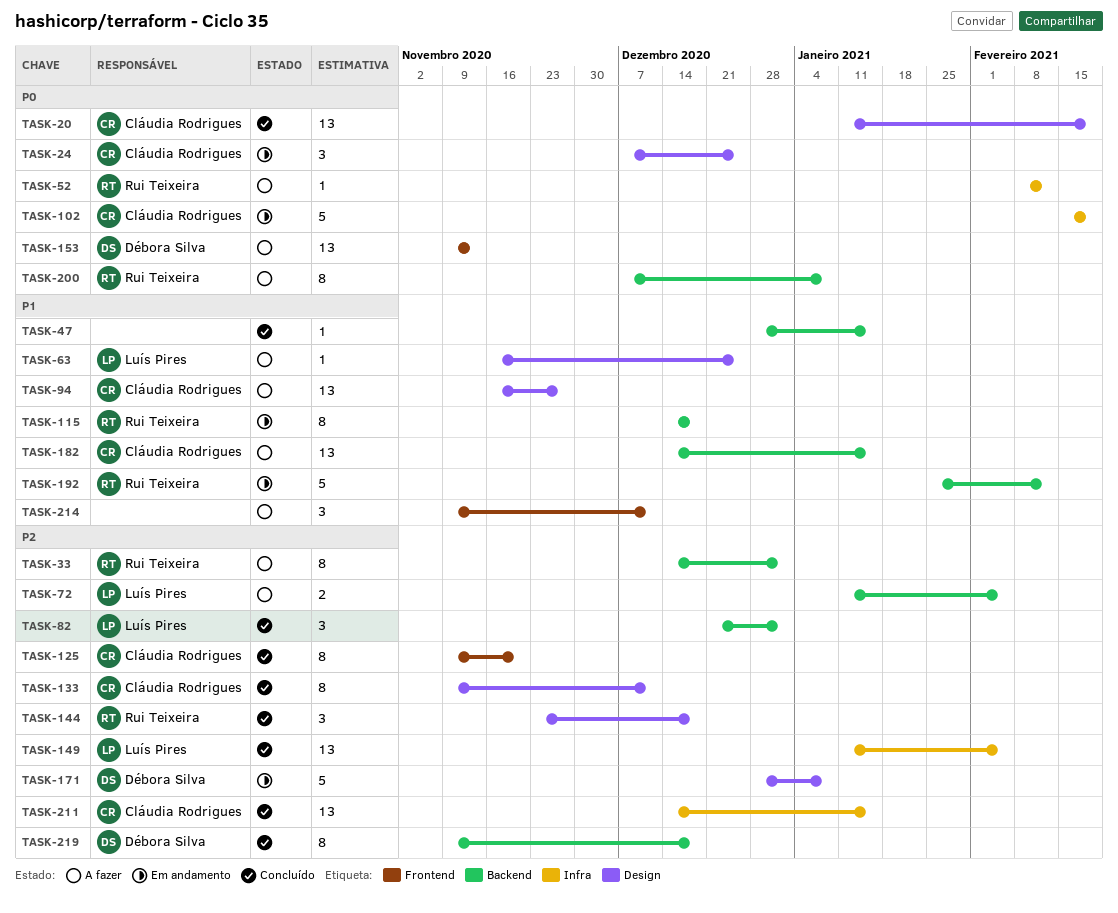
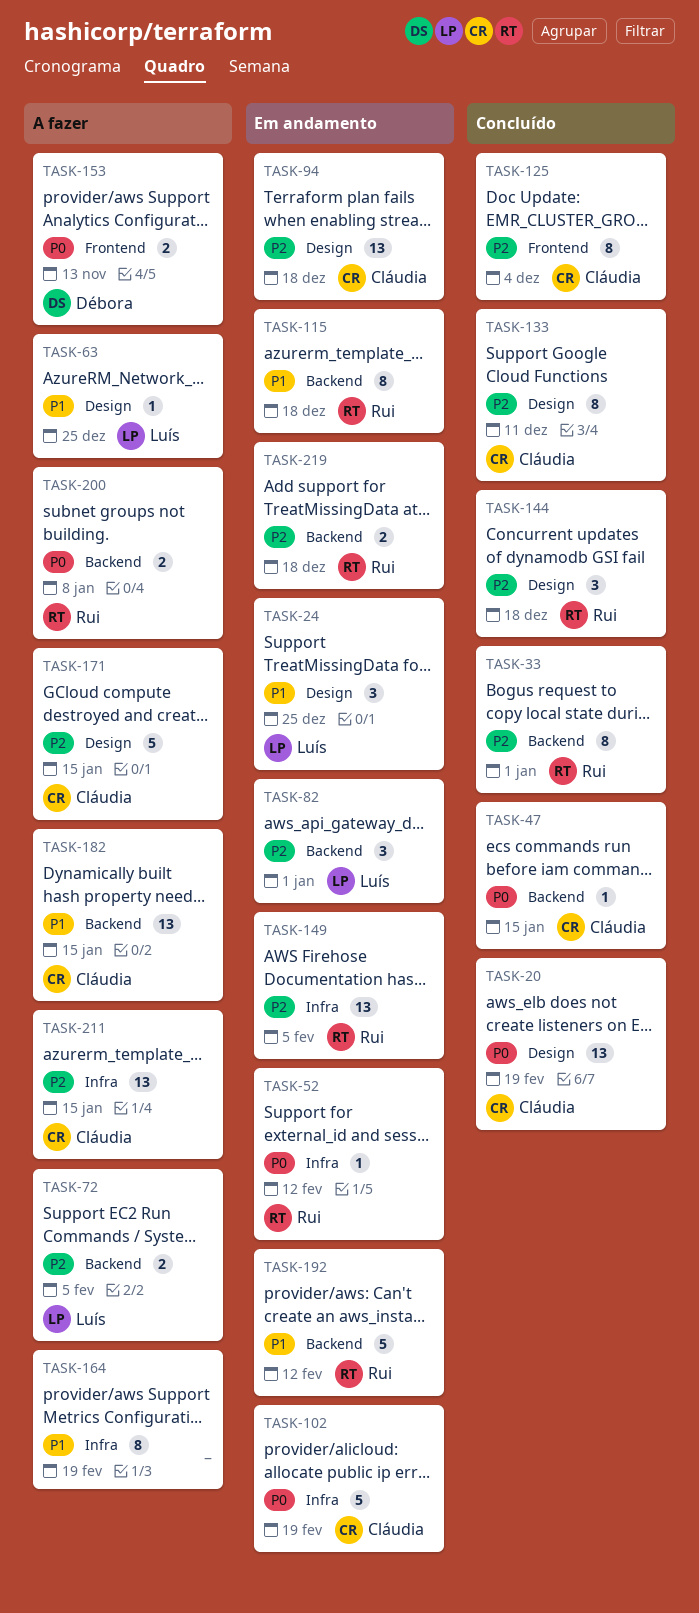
TASK-24, owner: Cláudia Rodrigues -> Luís Pires
TASK-24, priority: P0 -> P1
TASK-33, status: A fazer -> Concluído
TASK-47, owner: none -> Cláudia Rodrigues
TASK-47, priority: P1 -> P0
TASK-52, status: A fazer -> Em andamento
TASK-82, status: Concluído -> Em andamento
TASK-94, status: A fazer -> Em andamento
TASK-94, priority: P1 -> P2
TASK-94, due: Nov 27 -> Dec 18
TASK-125, due: Nov 20 -> Dec 4
TASK-149, status: Concluído -> Em andamento
TASK-149, owner: Luís Pires -> Rui Teixeira
TASK-153, estimate: 13 -> 2
TASK-164: none -> present
TASK-171, status: Em andamento -> A fazer
TASK-171, owner: Débora Silva -> Cláudia Rodrigues
TASK-171, due: Jan 8 -> Jan 15
TASK-200, estimate: 8 -> 2
TASK-211, status: Concluído -> A fazer
TASK-214: present -> none
TASK-219, status: Concluído -> Em andamento
TASK-219, owner: Débora Silva -> Rui Teixeira
TASK-219, estimate: 8 -> 2

